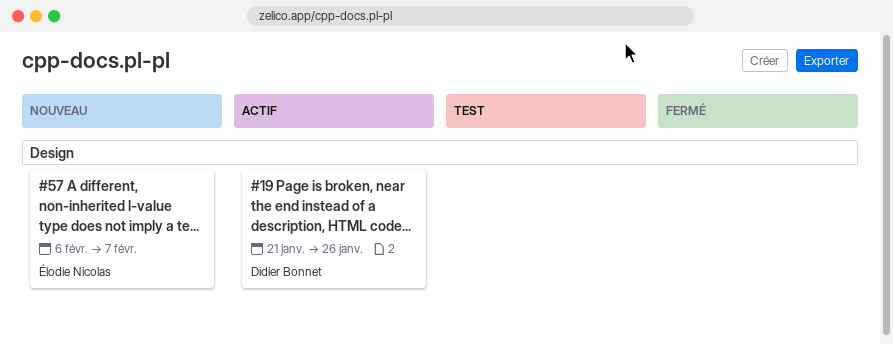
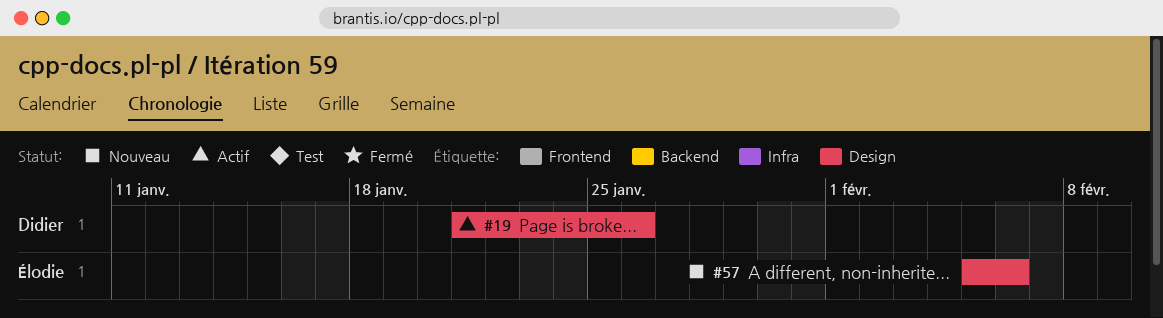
#57, start: Feb 6 -> Feb 5
#57, due: Feb 7 -> Feb 6

